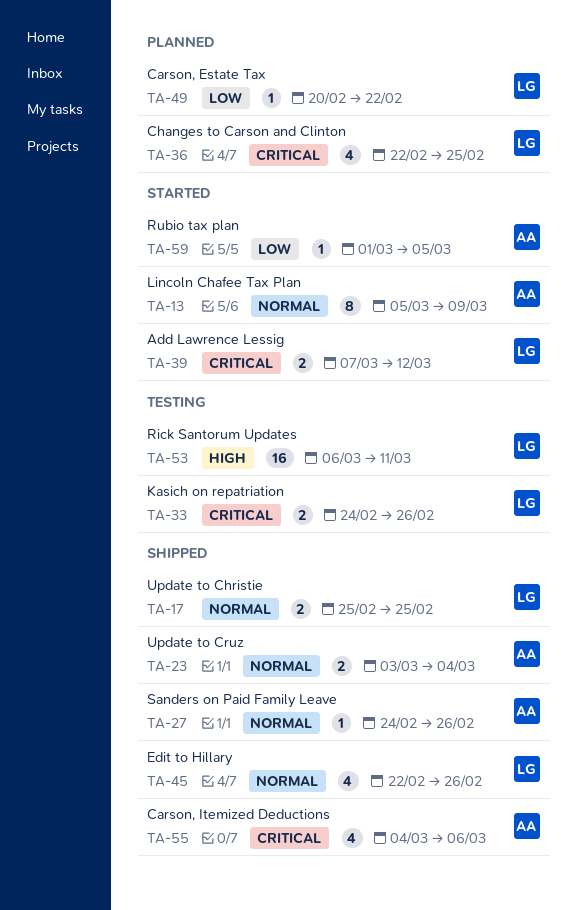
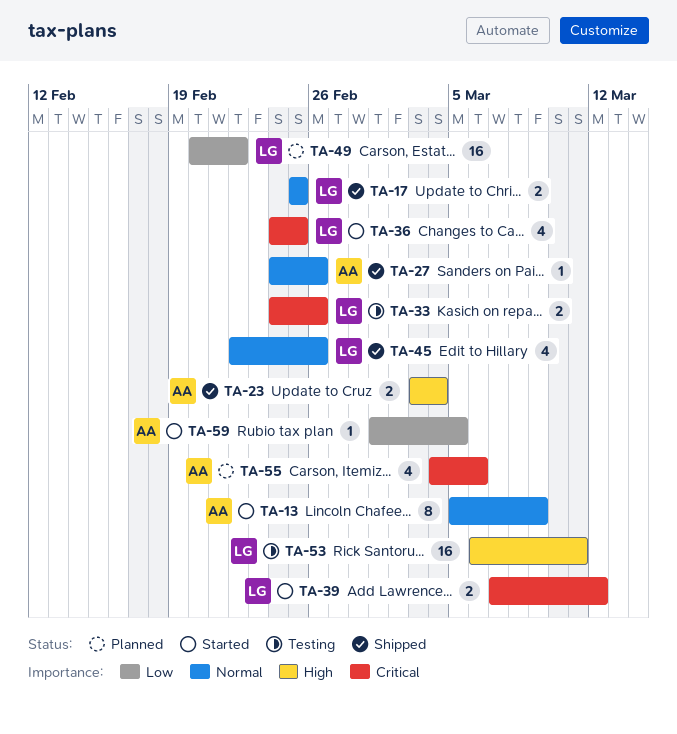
TA-23, priority: Normal -> High
TA-36, status: Planned -> Started
TA-36, start: Feb 22 -> Feb 24
TA-49, estimate: 1 -> 16
TA-55, status: Shipped -> Planned

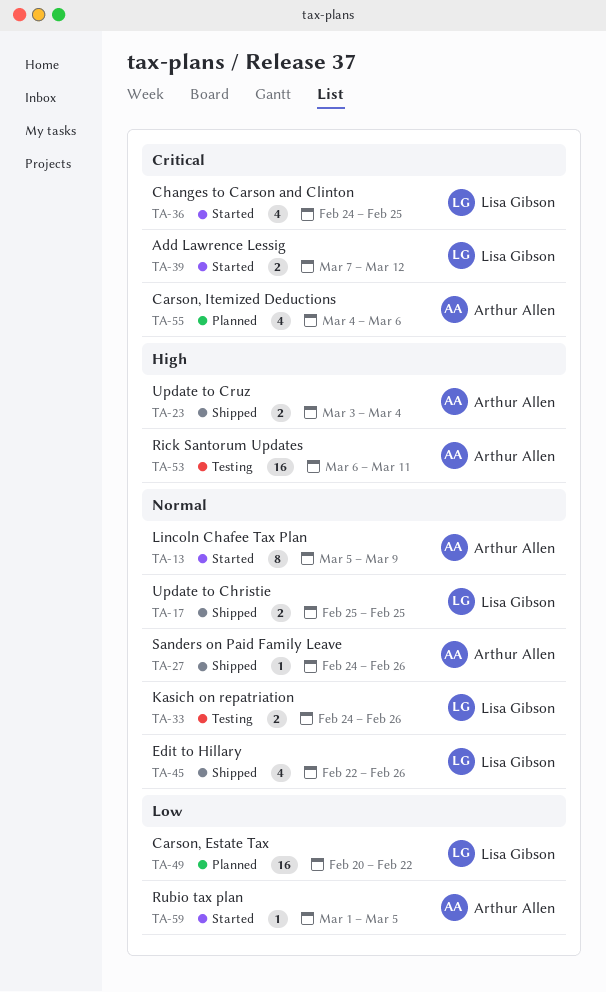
TA-33, priority: Critical -> Normal
TA-53, owner: Lisa Gibson -> Arthur Allen

